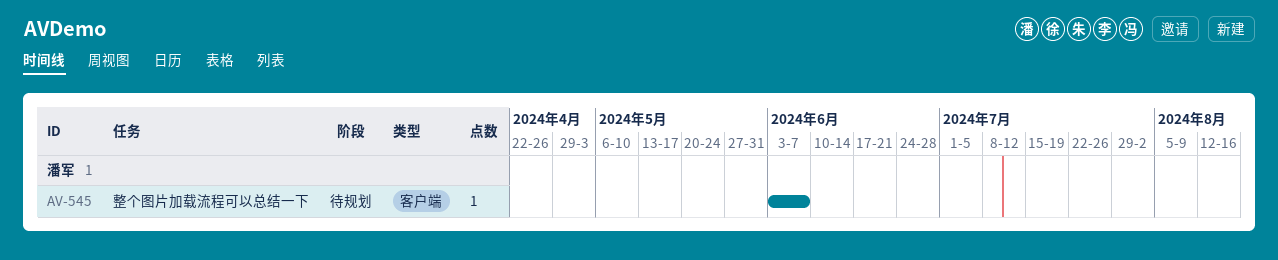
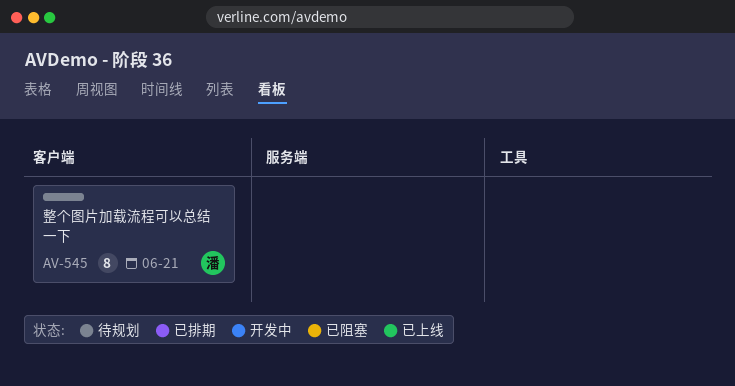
AV-545, estimate: 1 -> 8
AV-545, due: Jun 7 -> Jun 21

